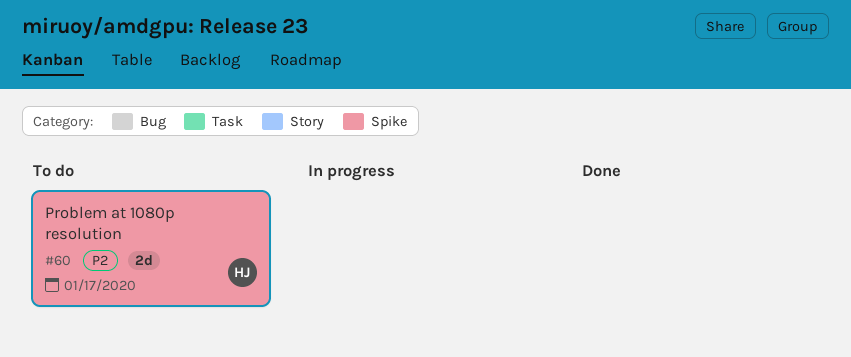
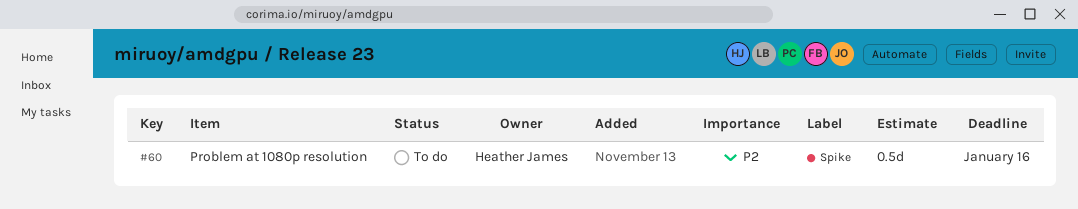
#60, estimate: 2d -> 0.5d
#60, due: Jan 17 -> Jan 16

